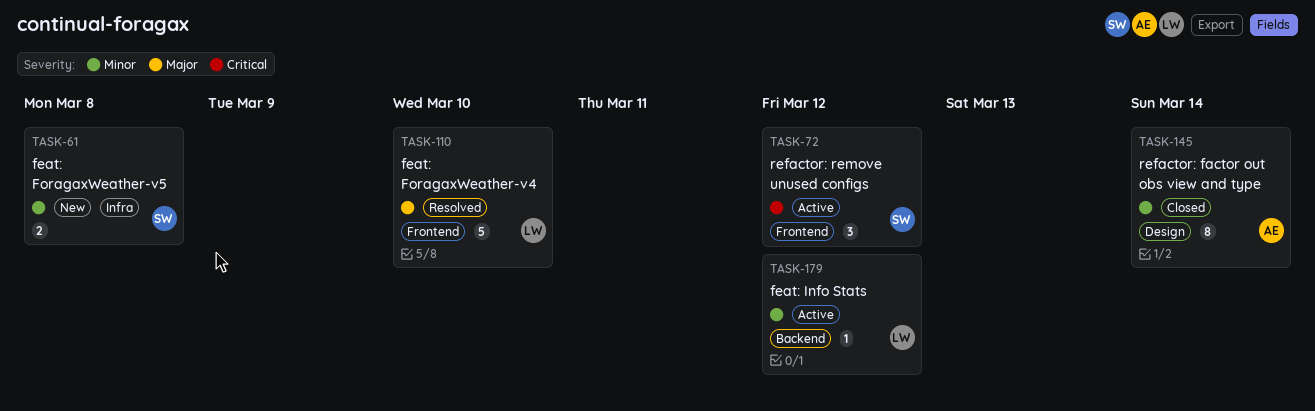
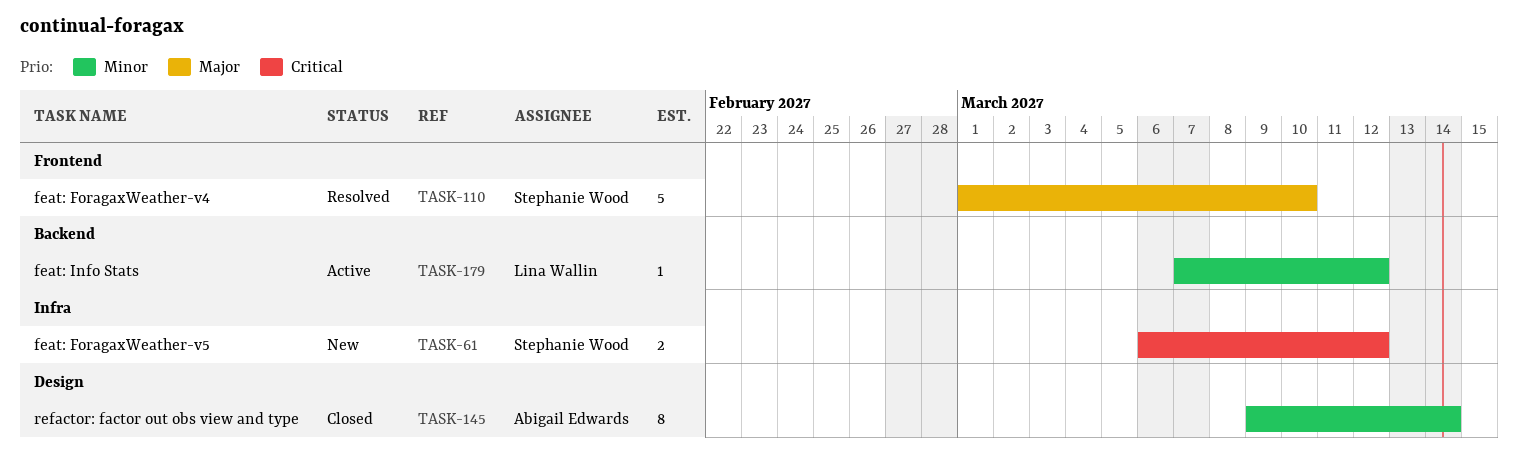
TASK-61, priority: Minor -> Critical
TASK-61, due: Mar 8 -> Mar 12
TASK-72: present -> none
TASK-110, owner: Lina Wallin -> Stephanie Wood

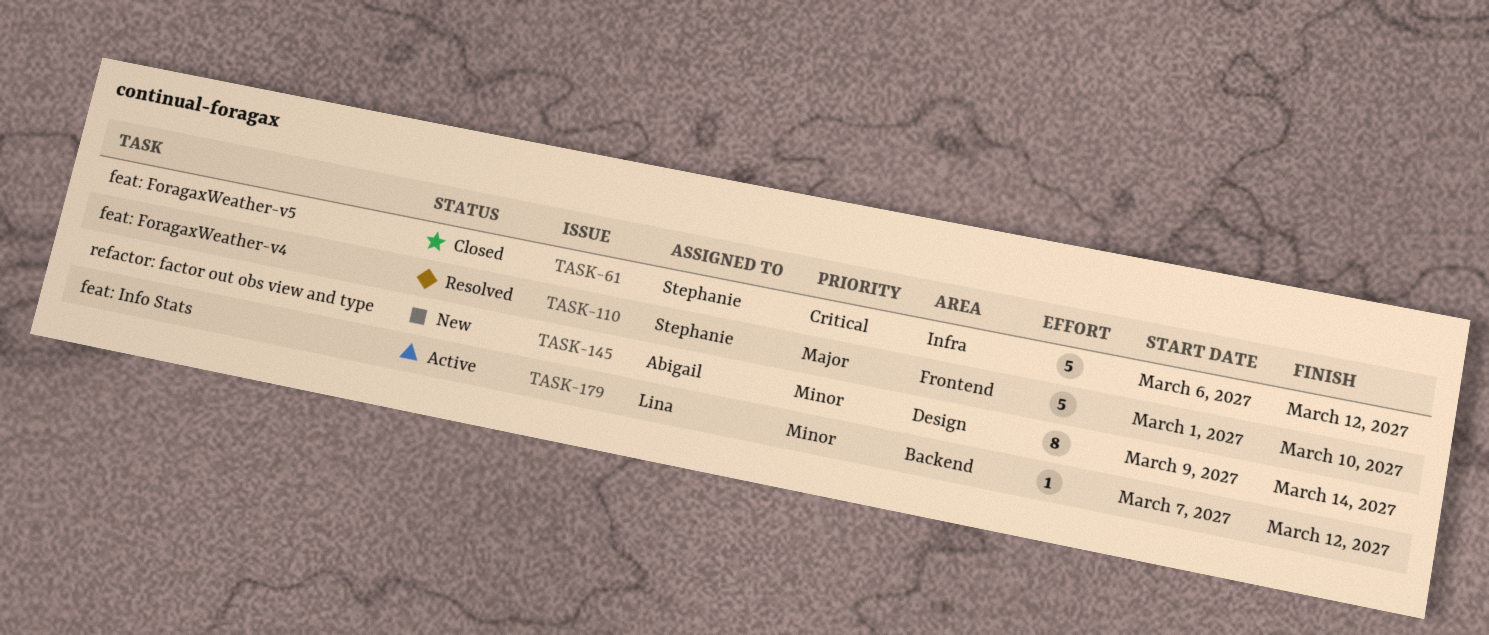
TASK-61, status: New -> Closed
TASK-61, estimate: 2 -> 5
TASK-145, status: Closed -> New

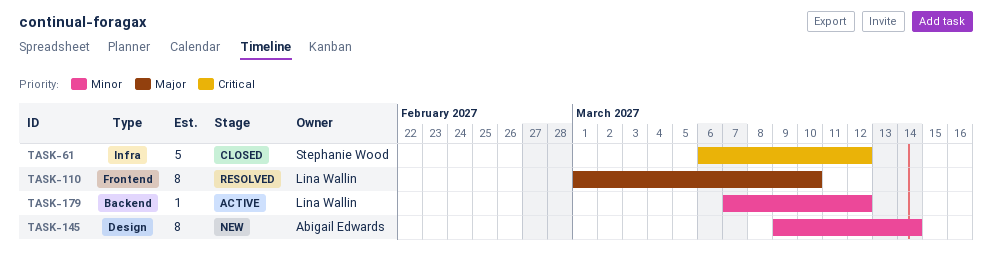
TASK-110, owner: Stephanie Wood -> Lina Wallin
TASK-110, estimate: 5 -> 8

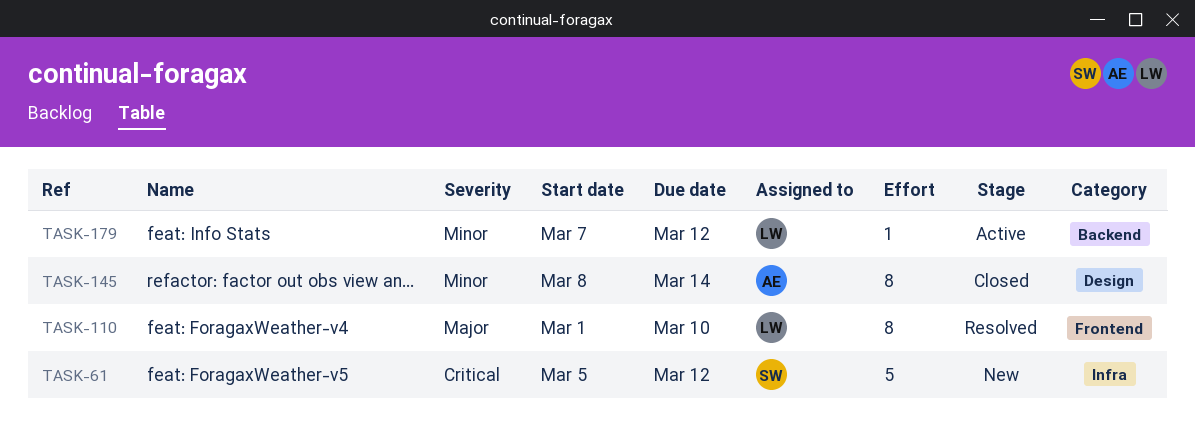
TASK-61, status: Closed -> New
TASK-61, start: Mar 6 -> Mar 5
TASK-145, status: New -> Closed
TASK-145, start: Mar 9 -> Mar 8

